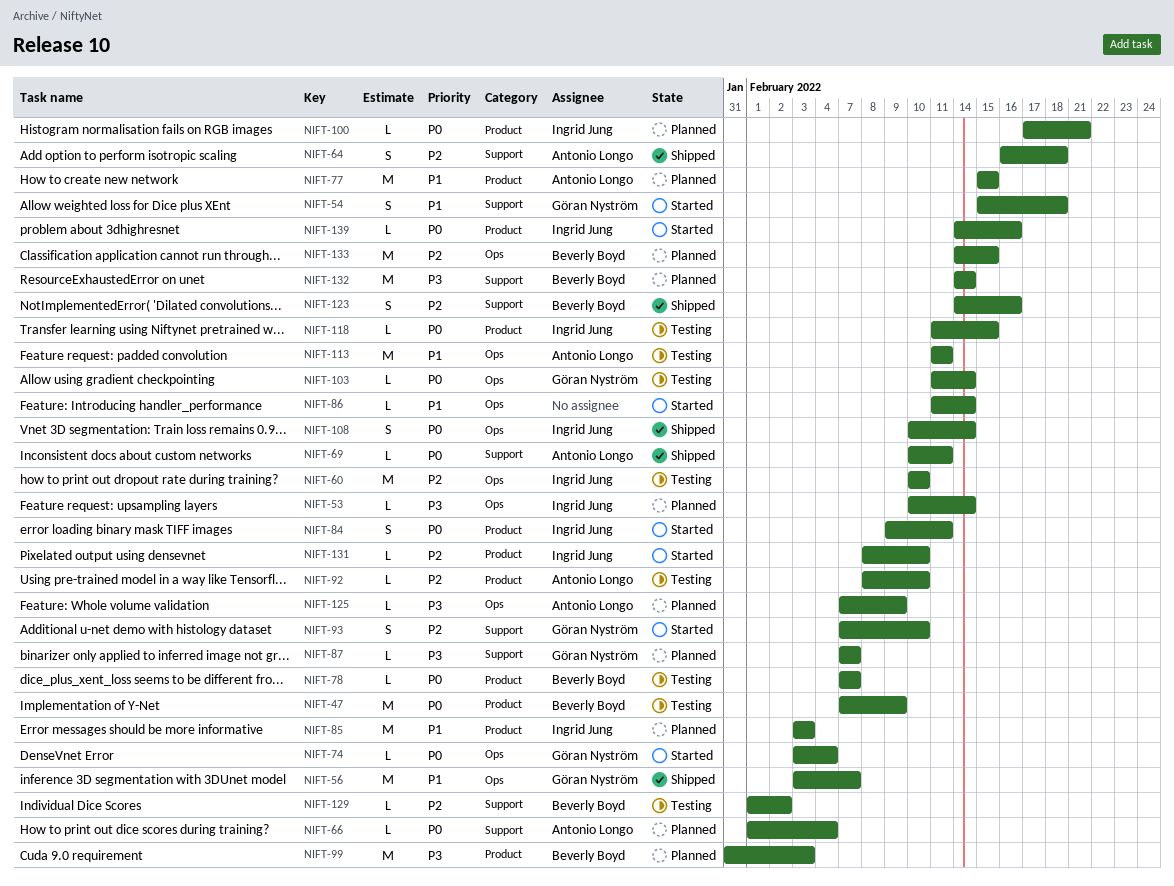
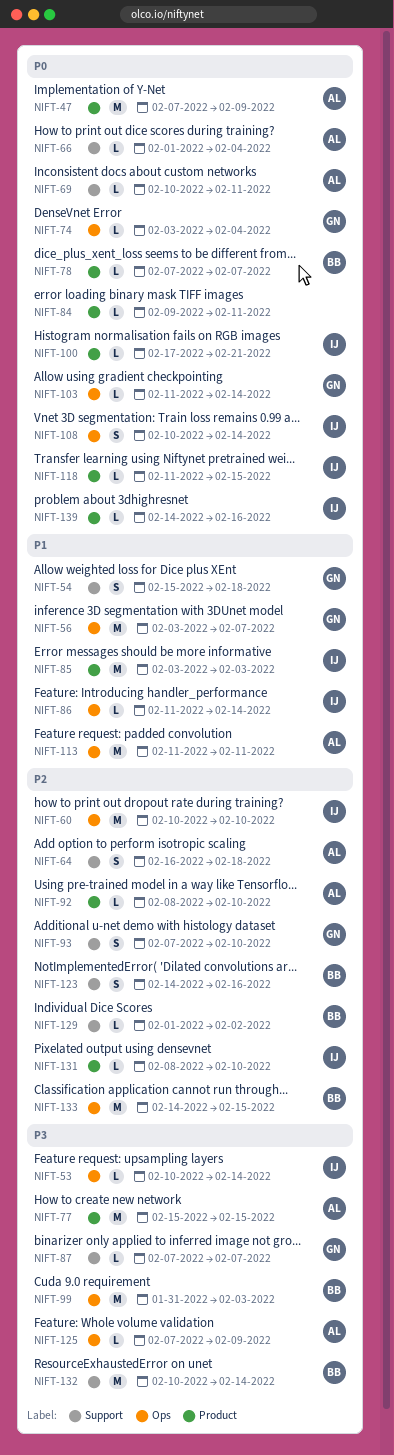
NIFT-47, owner: Beverly Boyd -> Antonio Longo
NIFT-77, priority: P1 -> P3
NIFT-84, owner: Ingrid Jung -> none
NIFT-84, estimate: S -> L
NIFT-86, owner: none -> Ingrid Jung
NIFT-99, label: Product -> Ops
NIFT-132, start: Feb 14 -> Feb 10

